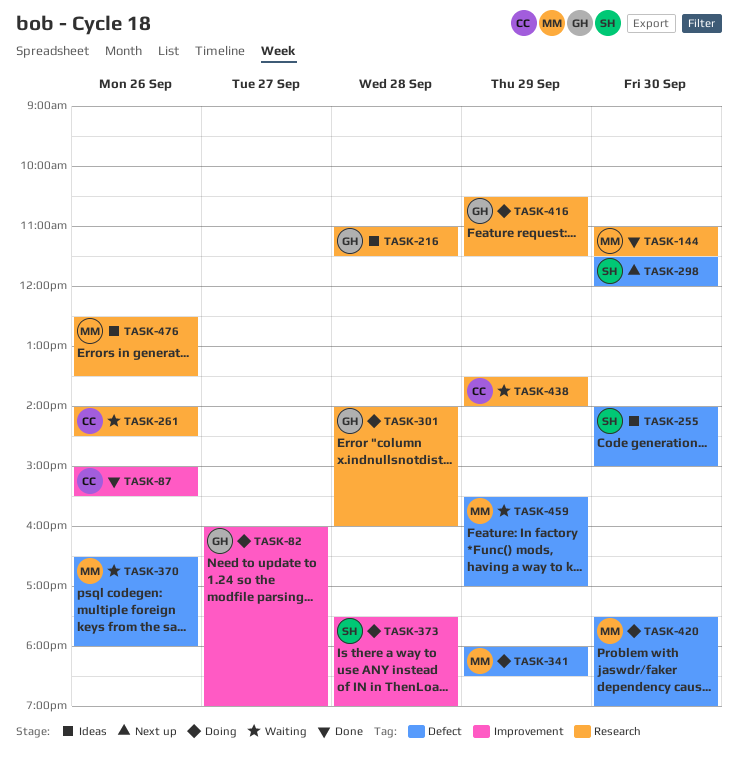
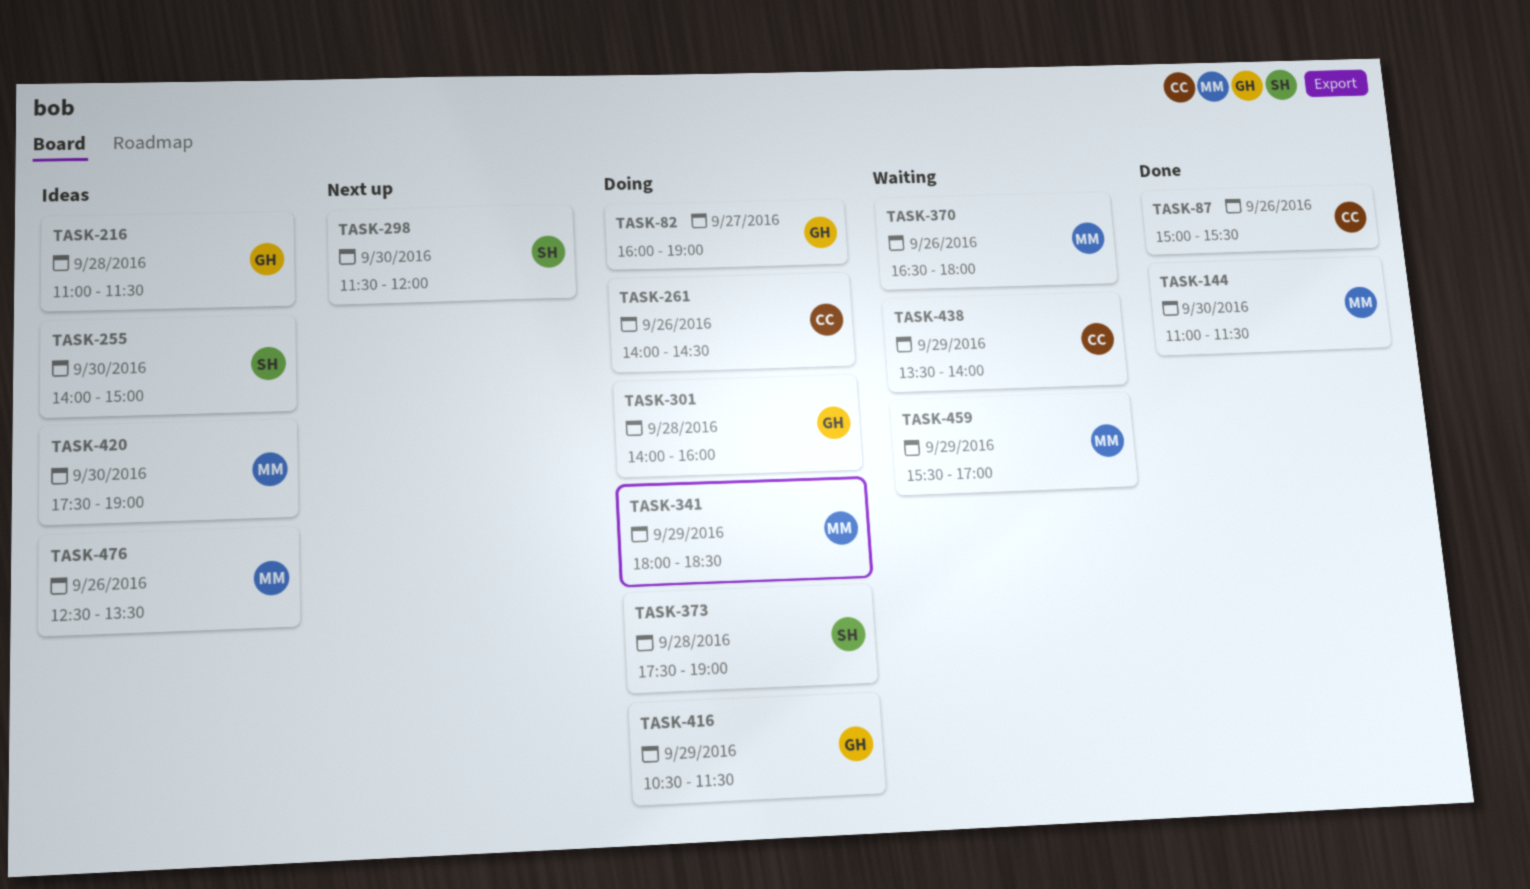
TASK-261, status: Waiting -> Doing
TASK-420, status: Doing -> Ideas

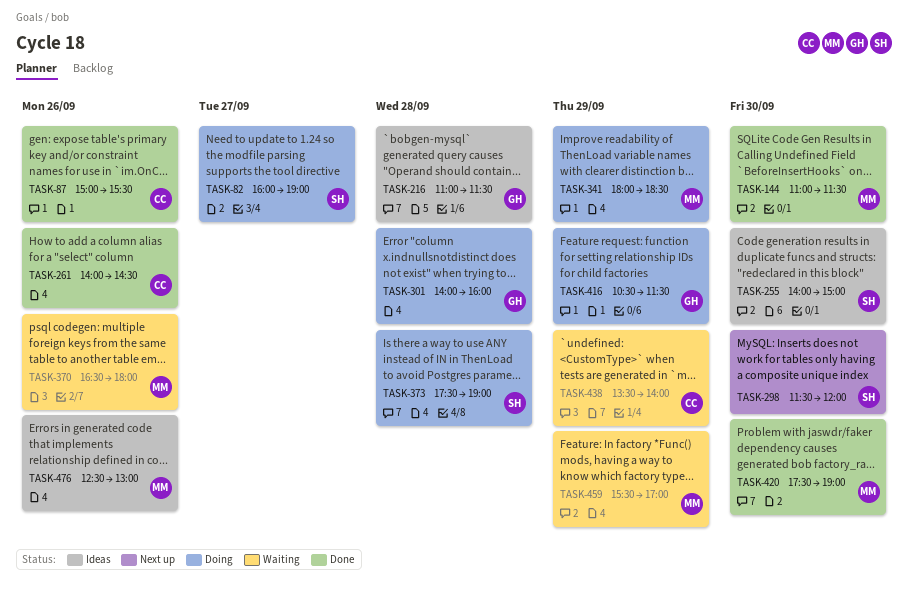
TASK-82, owner: GH -> SH
TASK-261, status: Doing -> Done
TASK-420, status: Ideas -> Done
TASK-476, ends: 13:30 -> 13:00

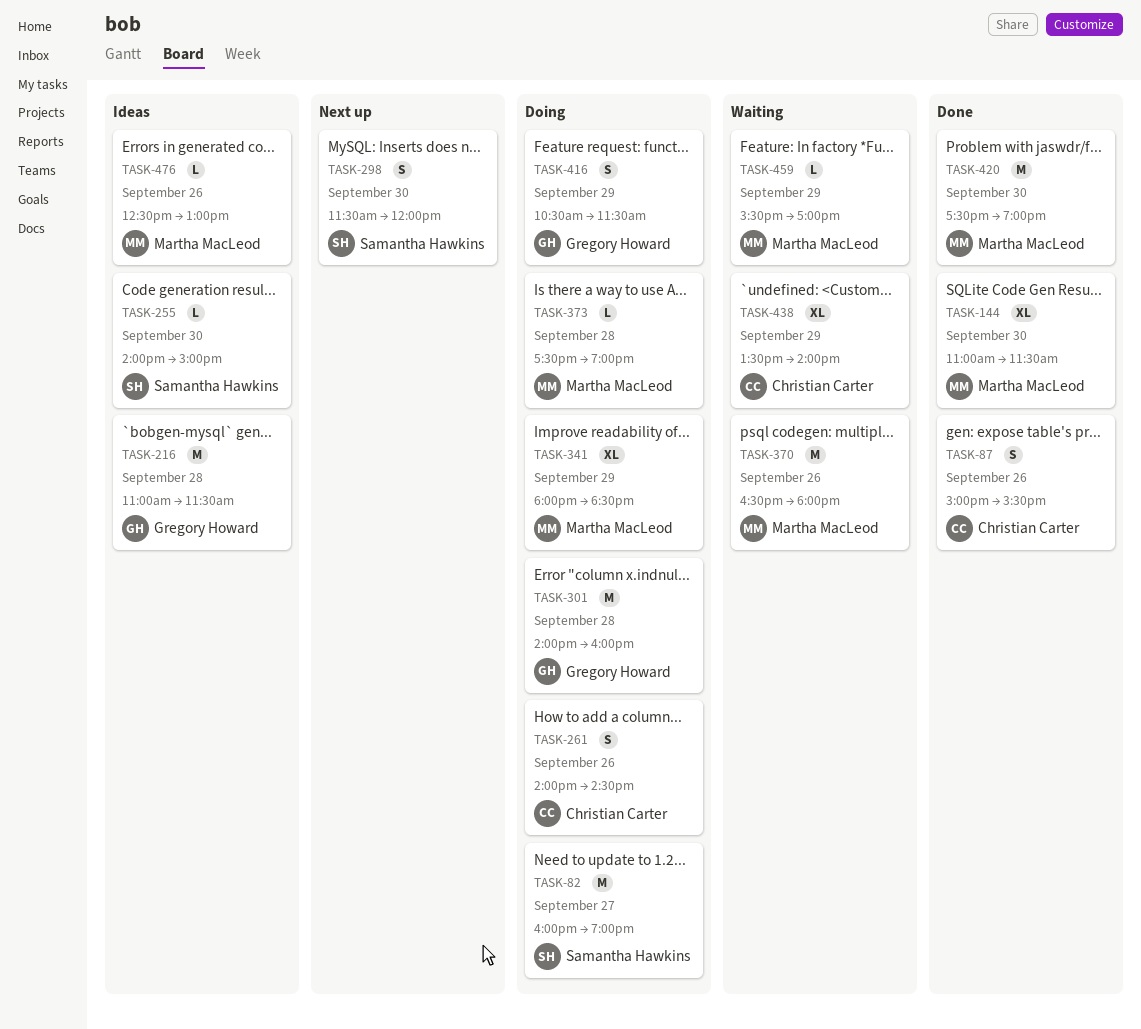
TASK-261, status: Done -> Doing
TASK-373, owner: Samantha Hawkins -> Martha MacLeod

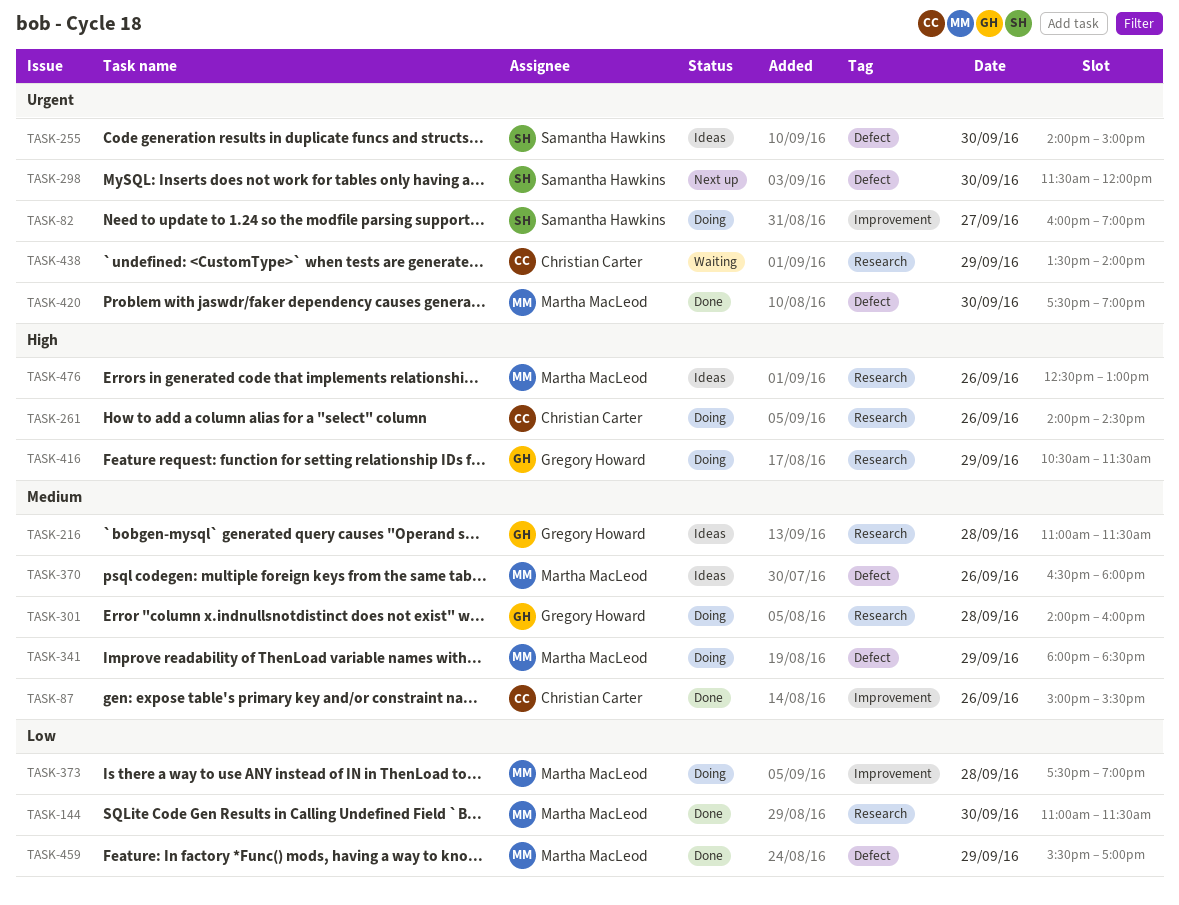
TASK-370, status: Waiting -> Ideas
TASK-459, status: Waiting -> Done

